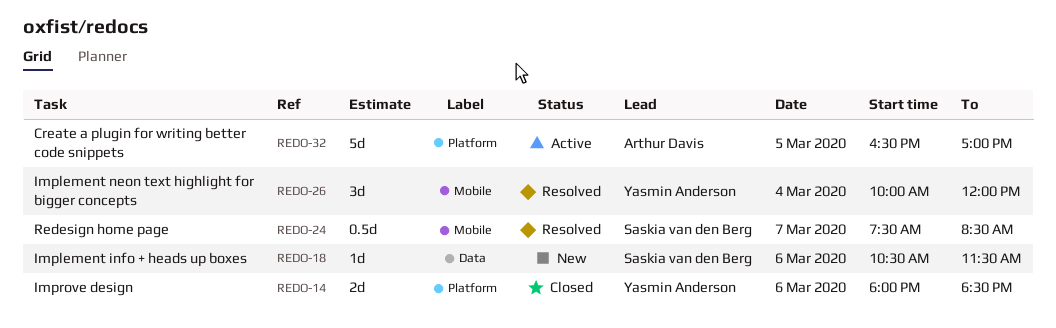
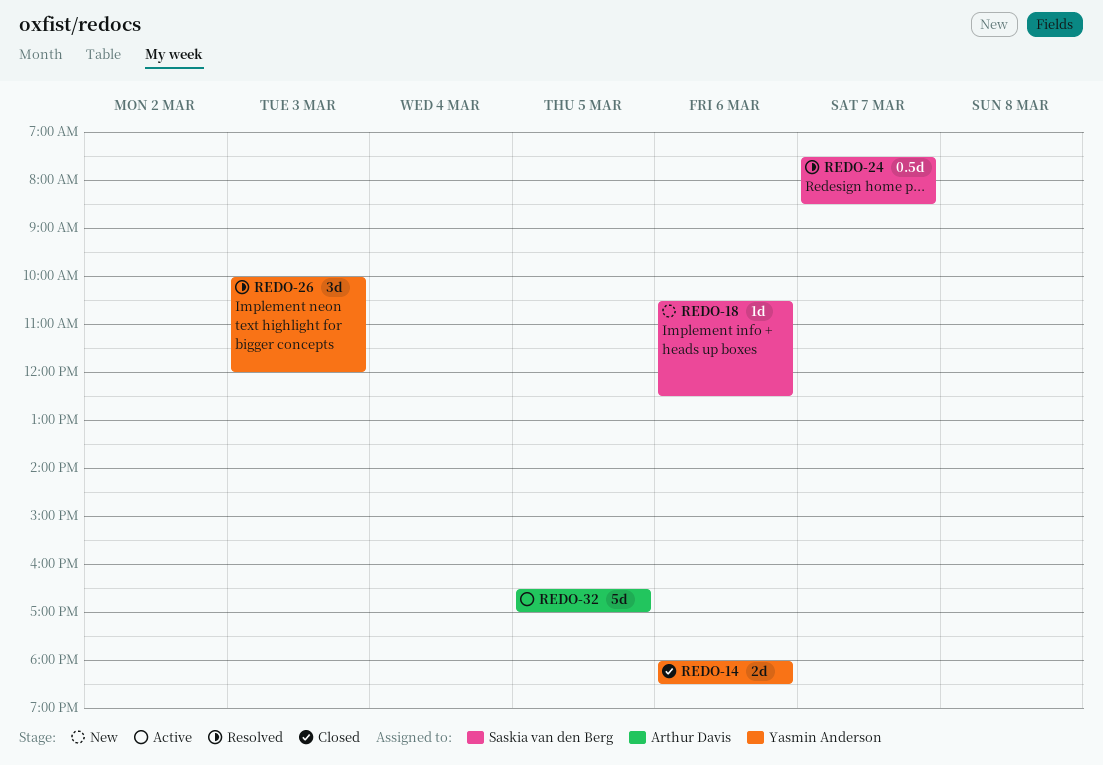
REDO-18, ends: 11:30 -> 12:30
REDO-26, day: Mar 4 -> Mar 3

